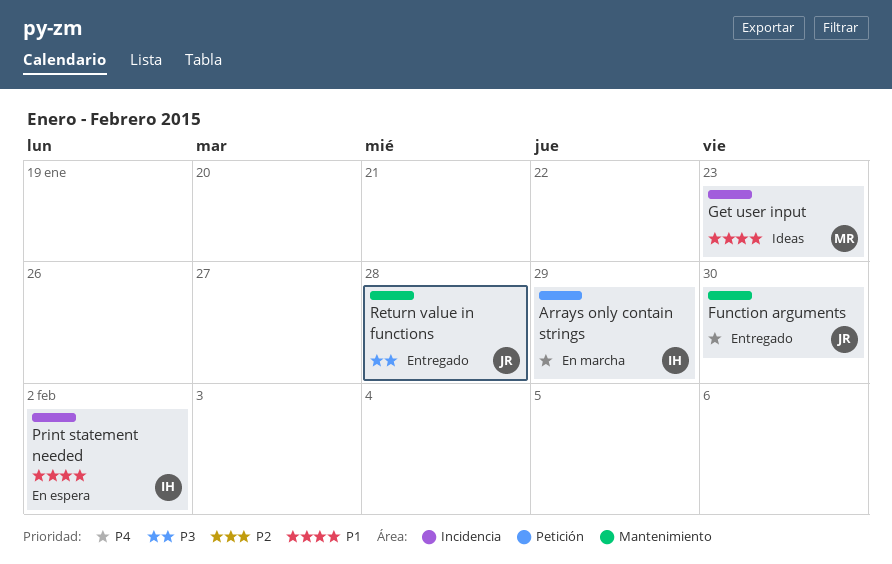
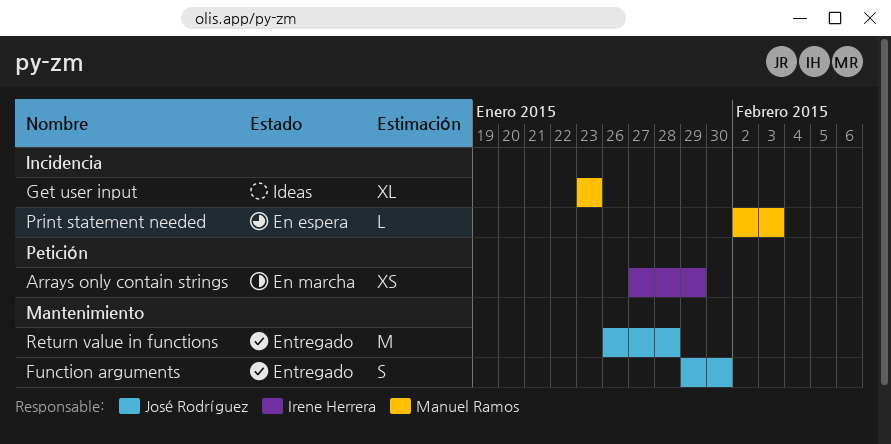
Print statement needed, owner: Irene Herrera -> Manuel Ramos
Print statement needed, due: Feb 2 -> Feb 3

